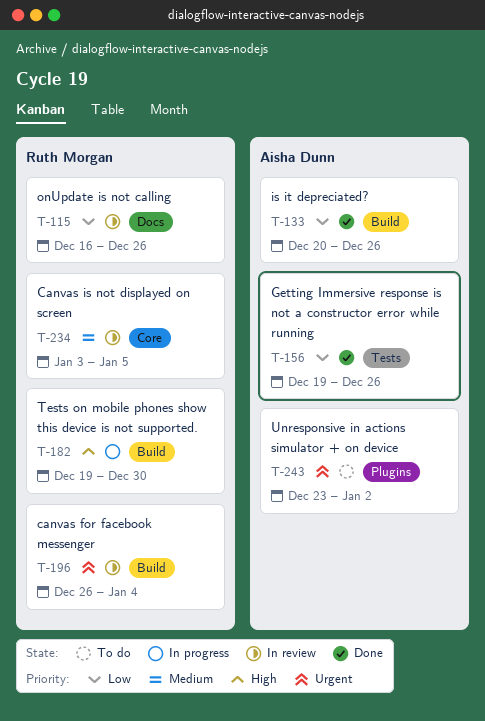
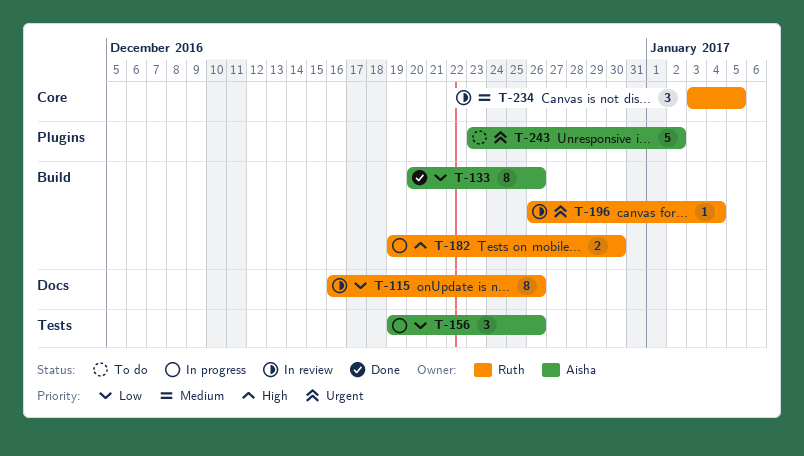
T-156, status: Done -> In progress

